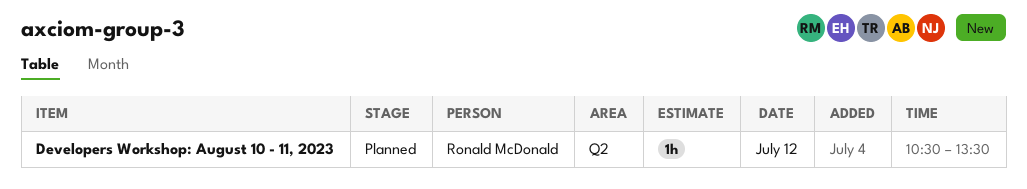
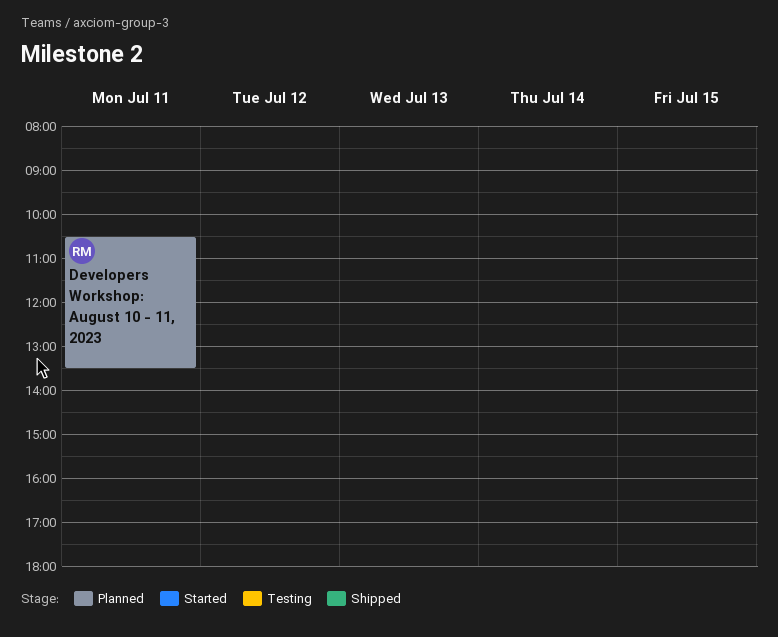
Developers Workshop: August 10 - 11, 2023, day: Jul 12 -> Jul 11

